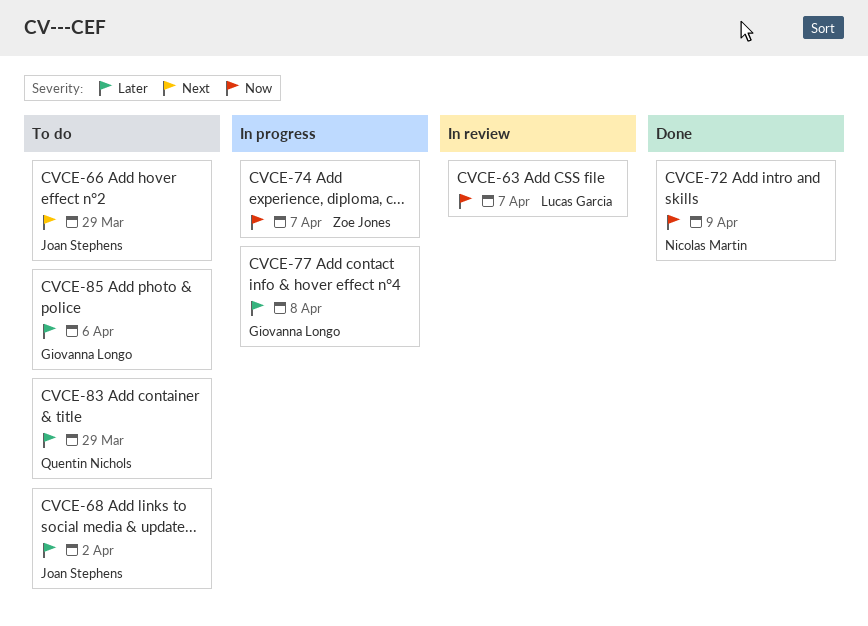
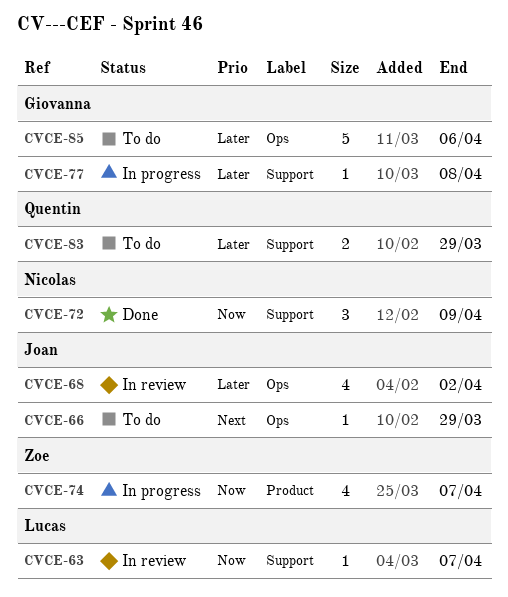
CVCE-68, status: To do -> In review

